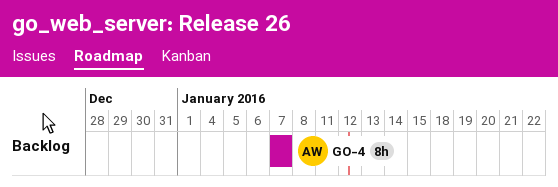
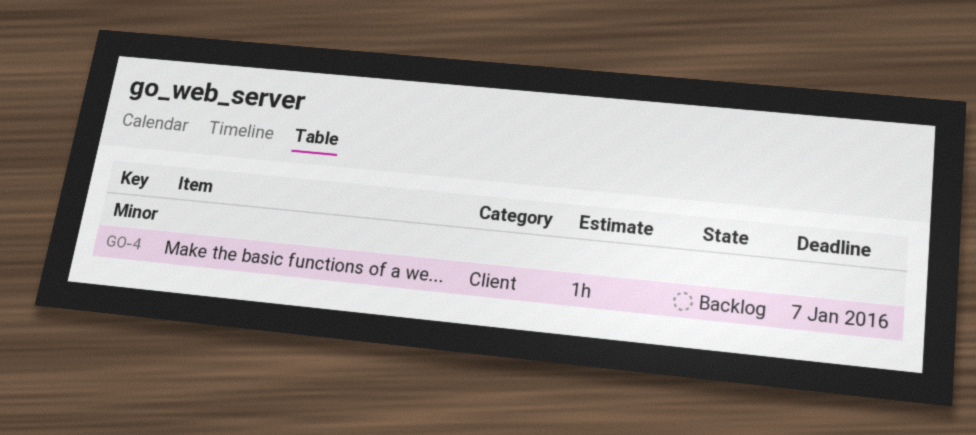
GO-4, estimate: 8h -> 1h

